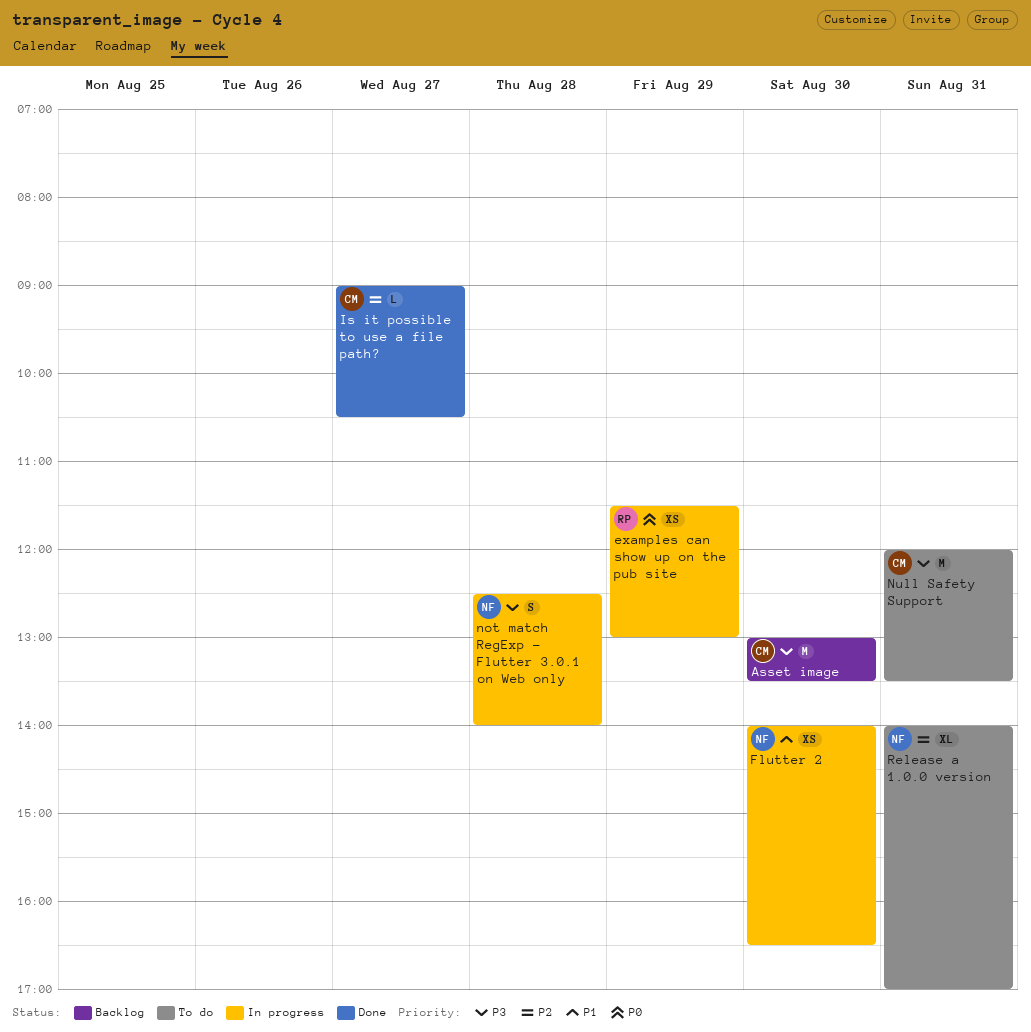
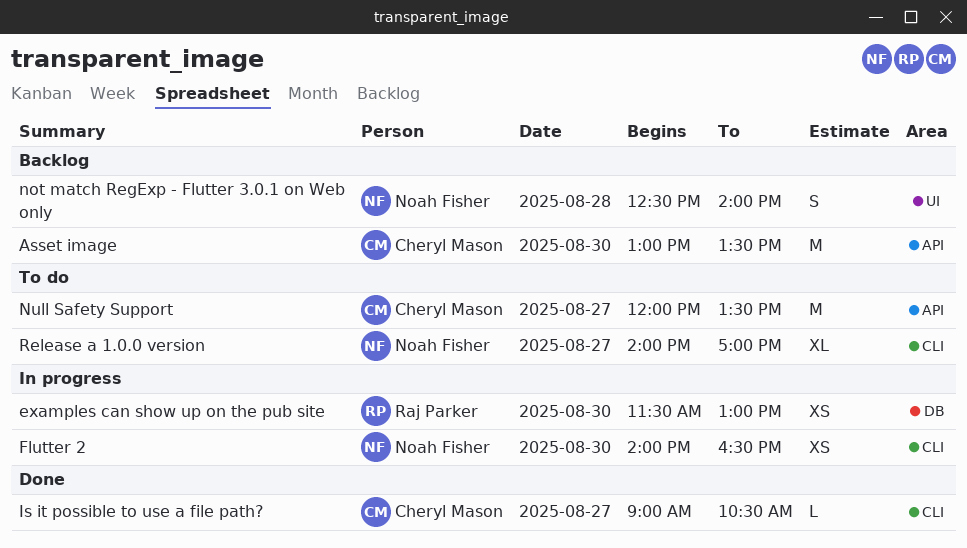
examples can show up on the pub site, day: Aug 29 -> Aug 30
not match RegExp - Flutter 3.0.1 on Web only, status: In progress -> Backlog
Null Safety Support, day: Aug 31 -> Aug 27
Release a 1.0.0 version, day: Aug 31 -> Aug 27

